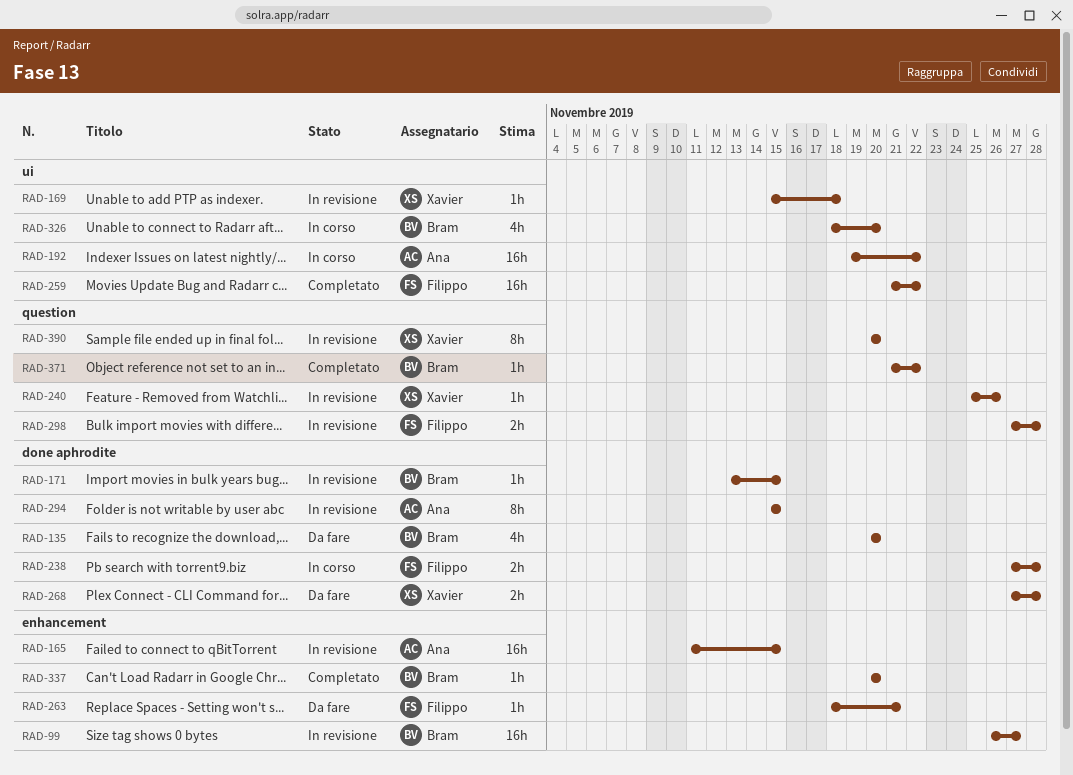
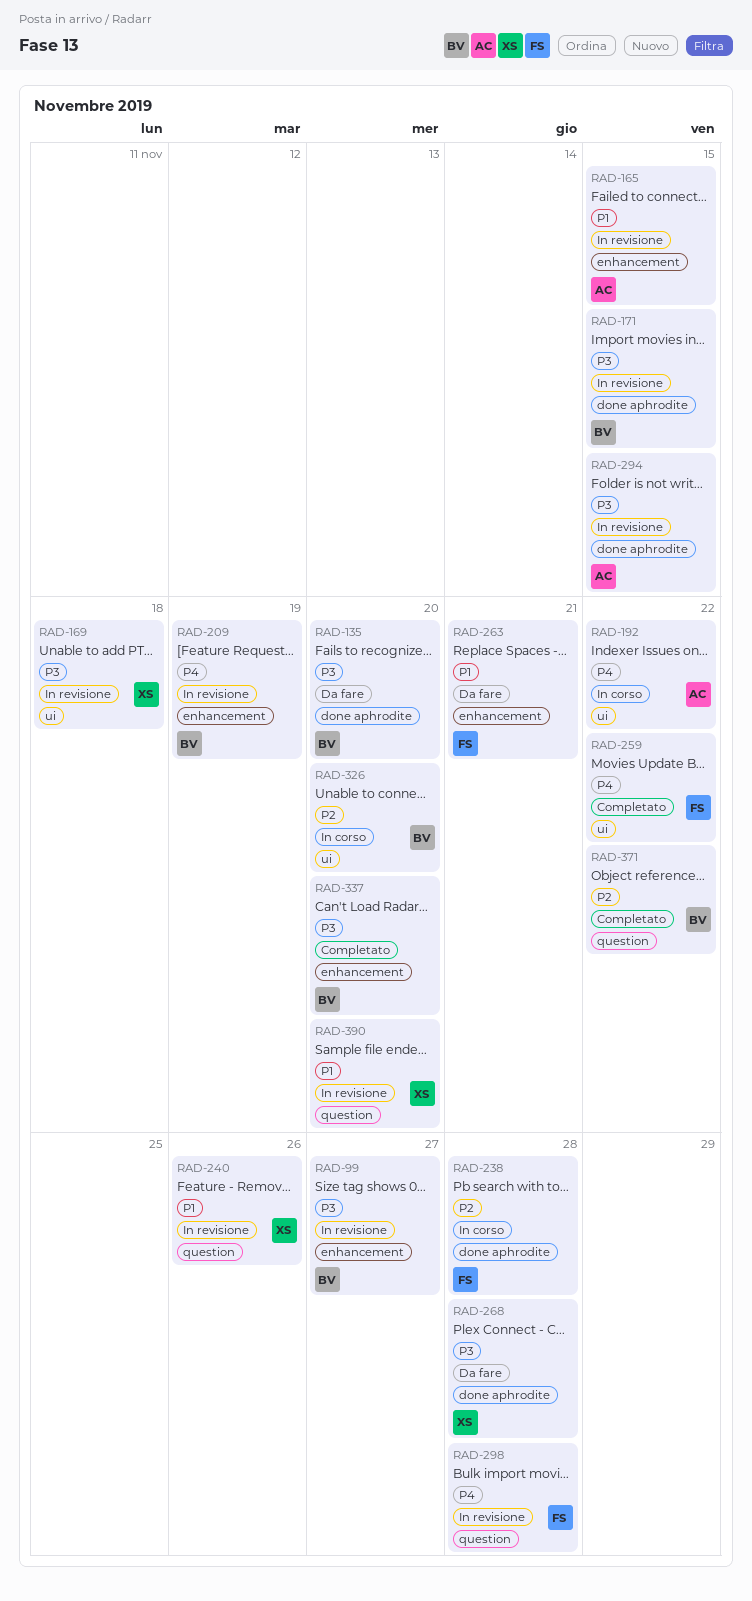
RAD-209: none -> present

